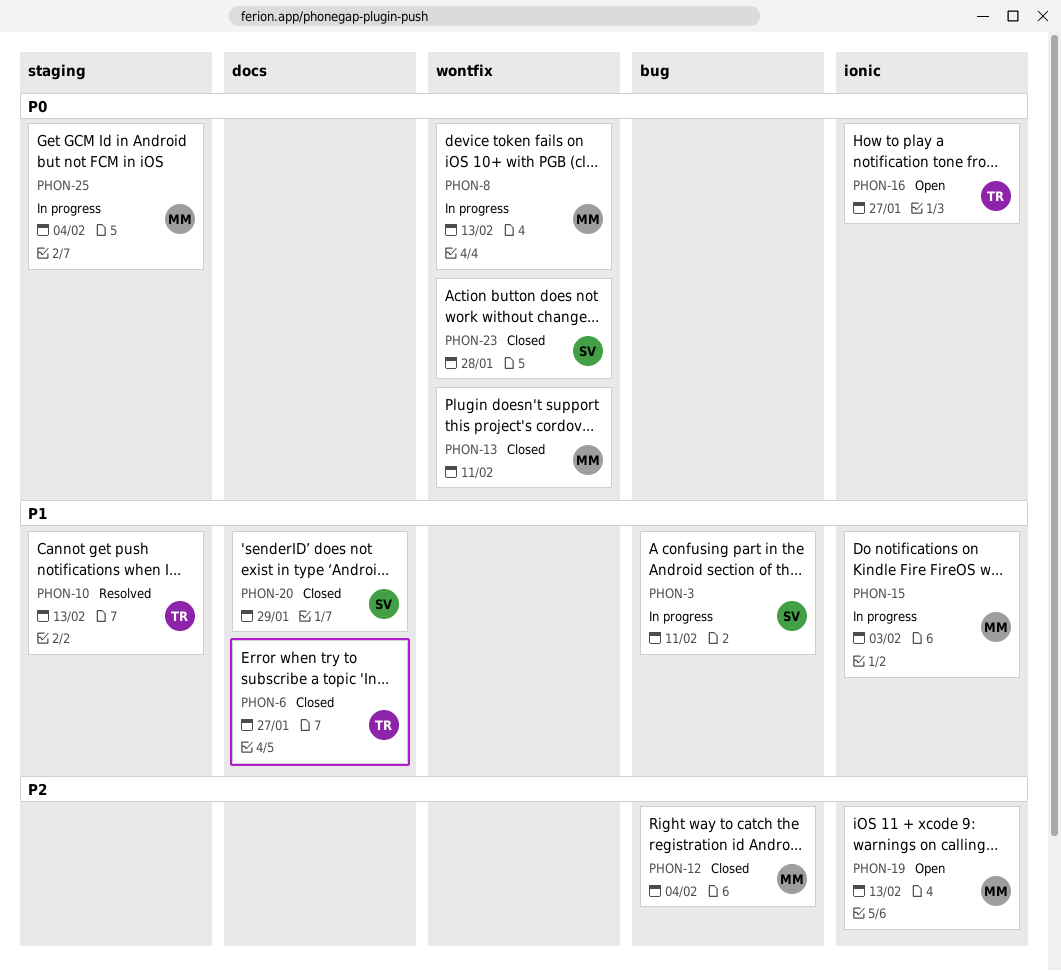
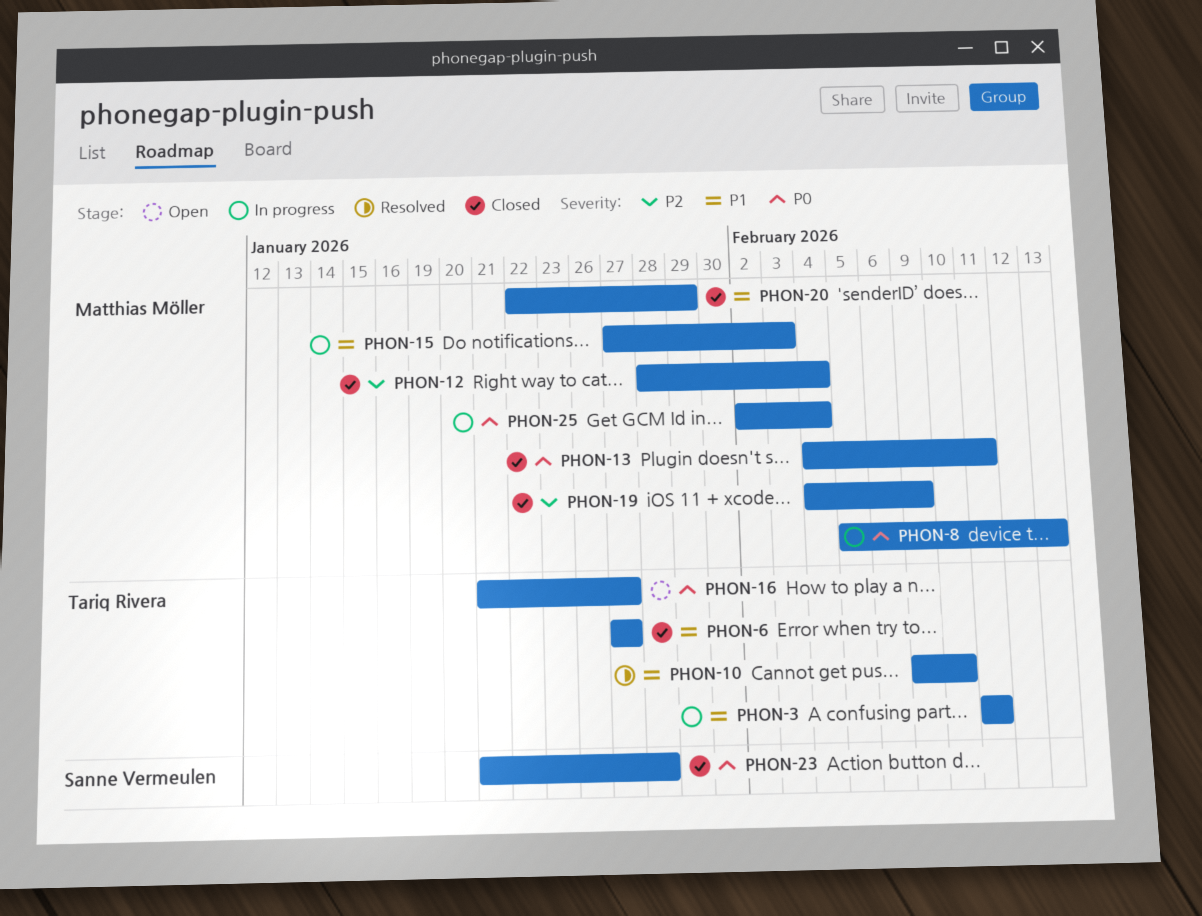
PHON-3, owner: Sanne Vermeulen -> Tariq Rivera
PHON-10, due: Feb 13 -> Feb 10
PHON-19, status: Open -> Closed
PHON-19, due: Feb 13 -> Feb 9
PHON-20, owner: Sanne Vermeulen -> Matthias Möller

